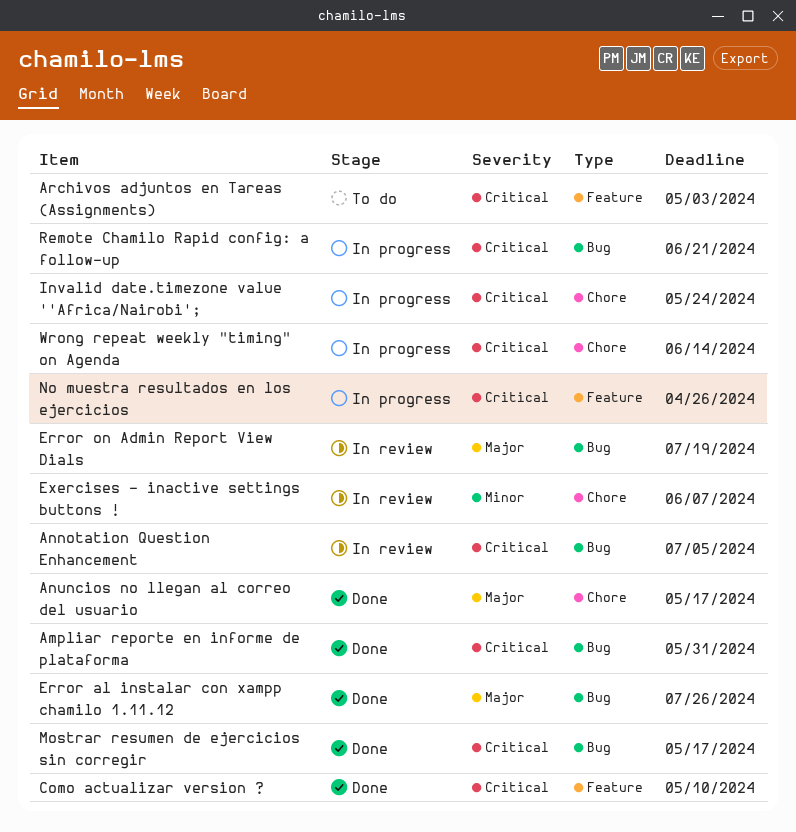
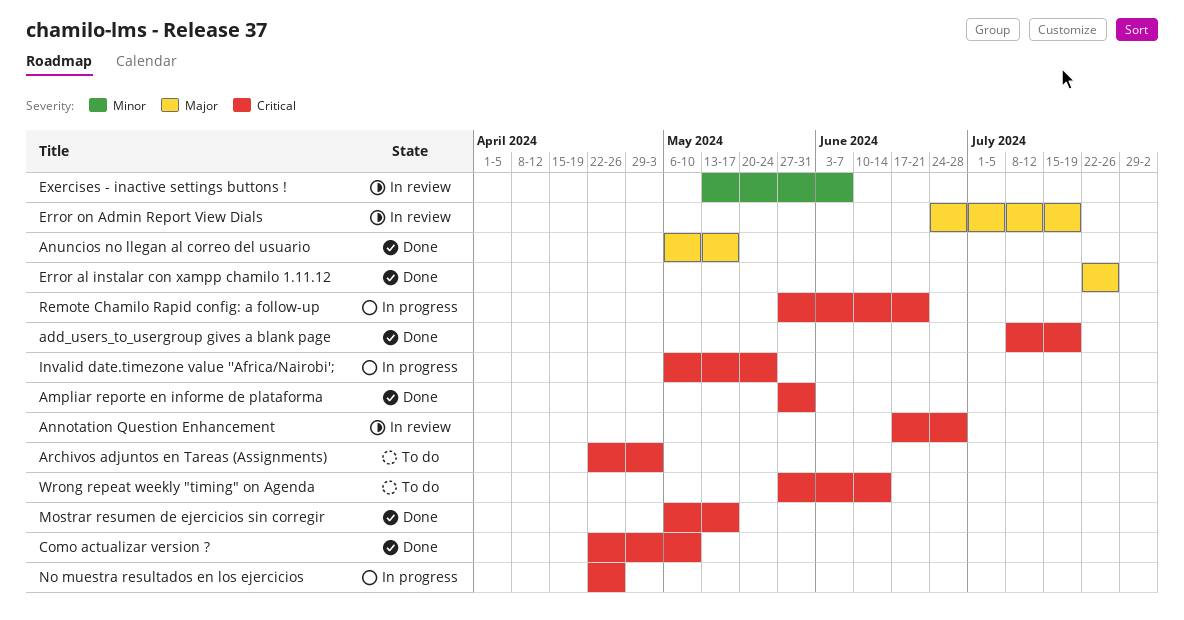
add_users_to_usergroup gives a blank page: none -> present
Annotation Question Enhancement, due: Jul 5 -> Jun 28
Wrong repeat weekly "timing" on Agenda, status: In progress -> To do

